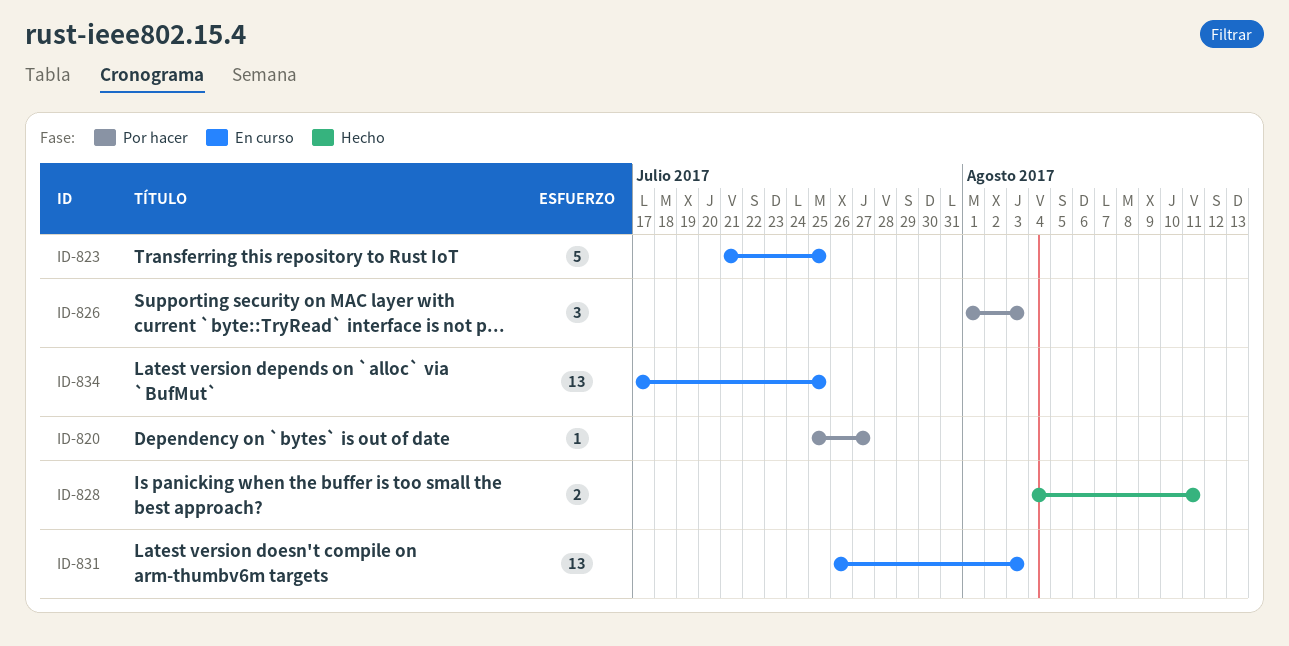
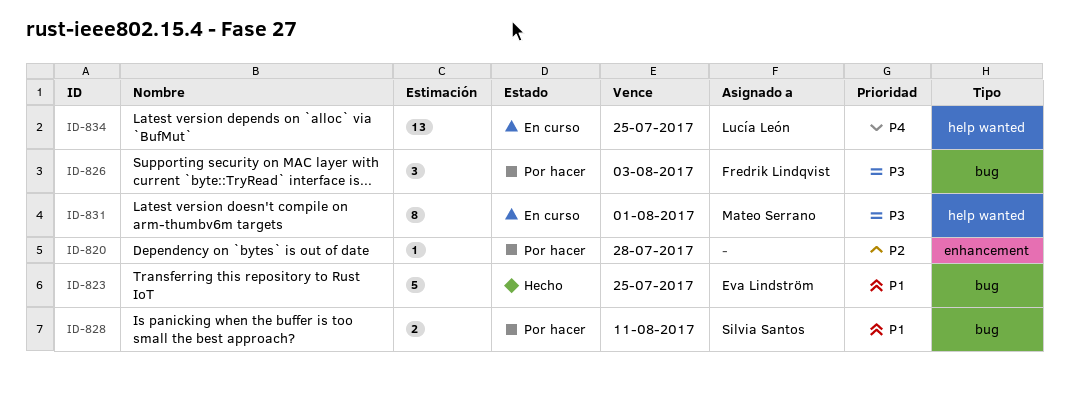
ID-820, due: Jul 27 -> Jul 28
ID-823, status: En curso -> Hecho
ID-828, status: Hecho -> Por hacer
ID-831, estimate: 13 -> 8
ID-831, due: Aug 3 -> Aug 1

